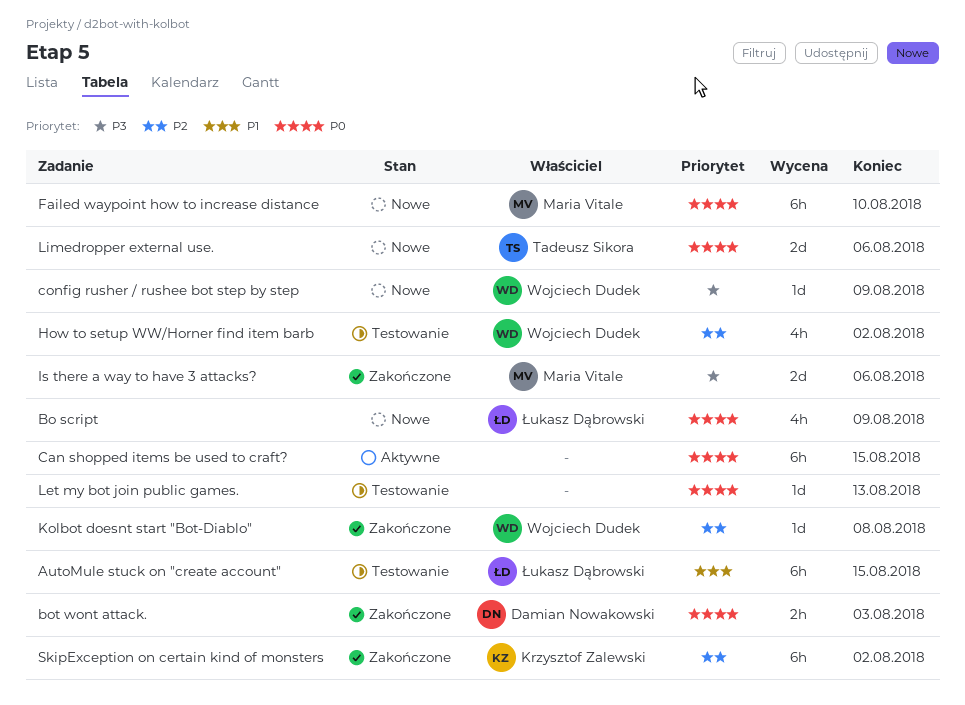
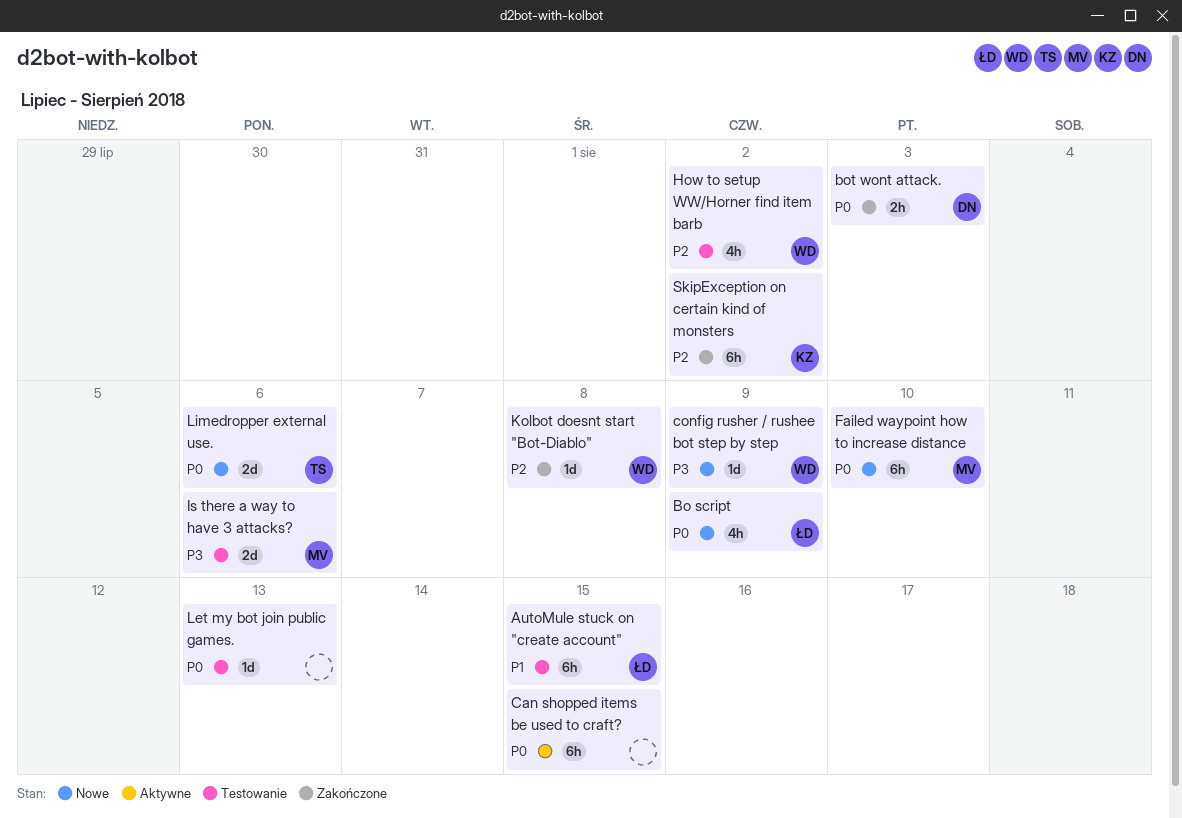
Is there a way to have 3 attacks?, status: Zakończone -> Testowanie

